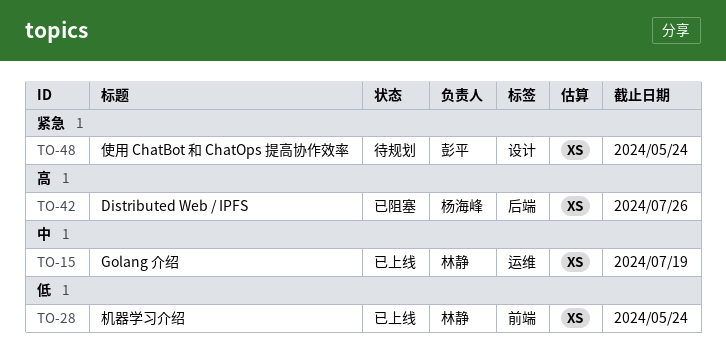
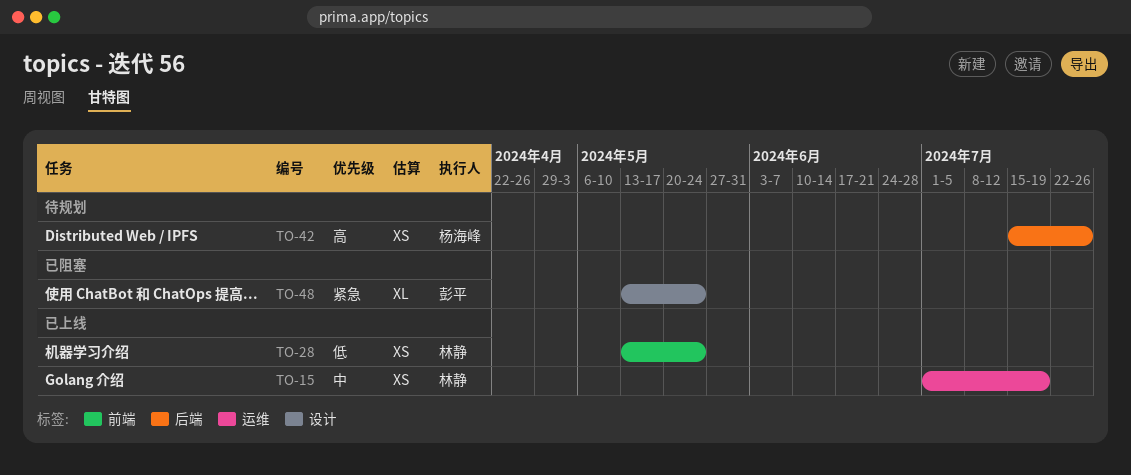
TO-42, status: 已阻塞 -> 待规划
TO-48, status: 待规划 -> 已阻塞
TO-48, estimate: XS -> XL

